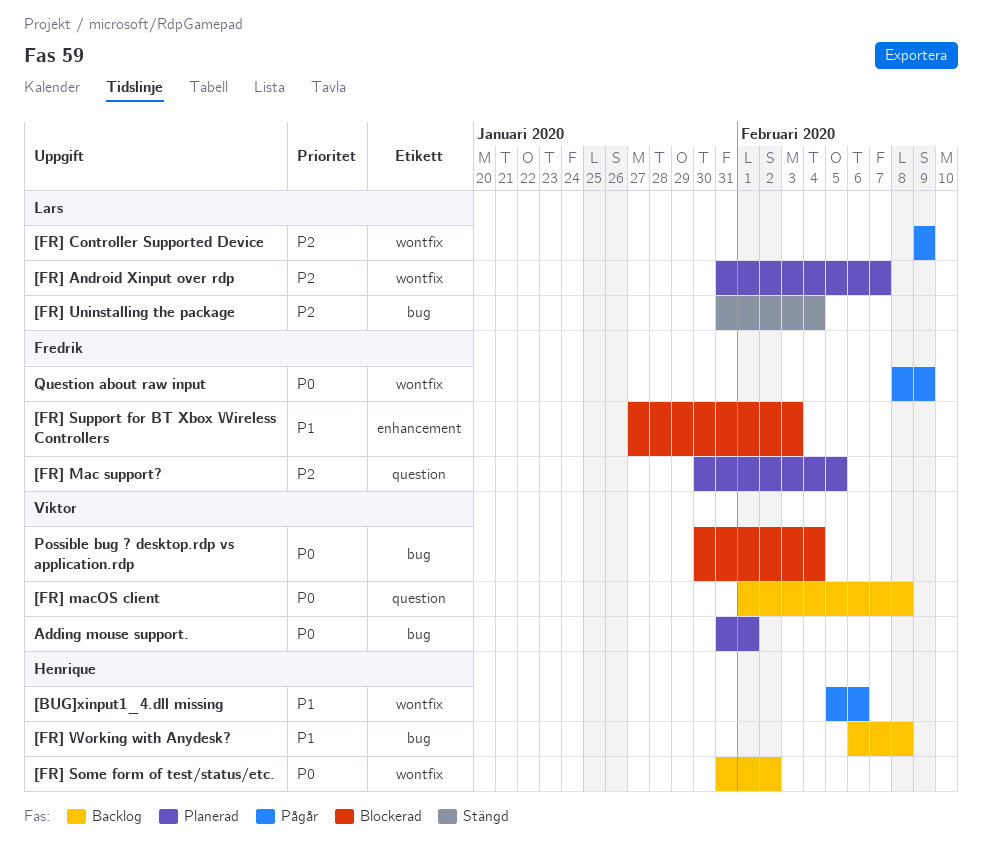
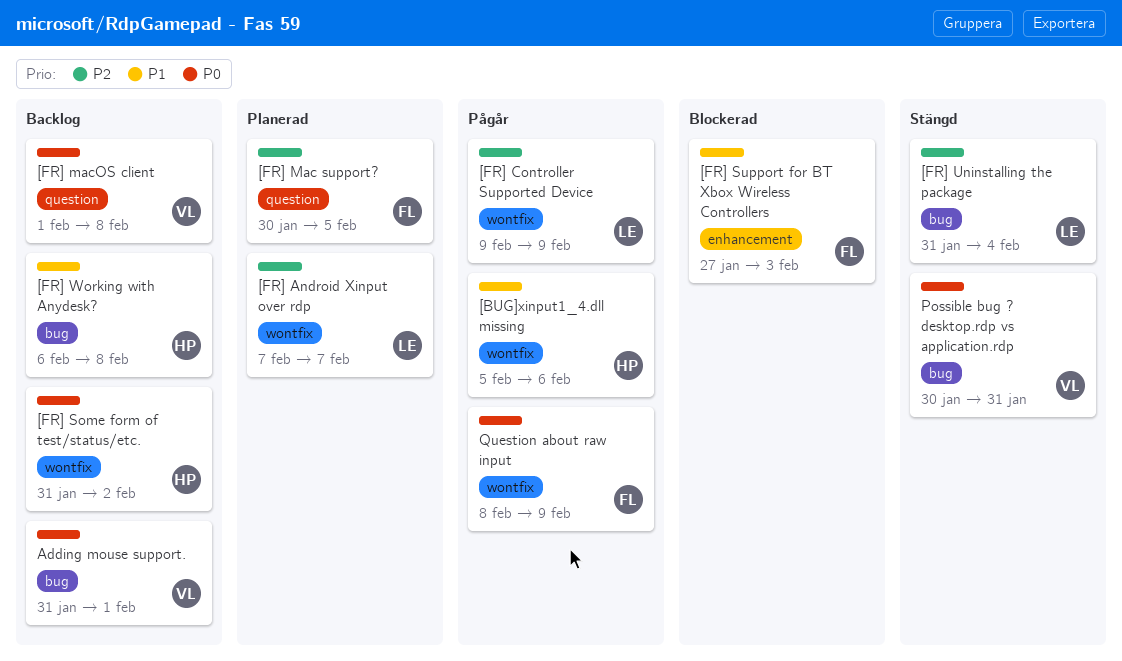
[FR] Android Xinput over rdp, start: Jan 31 -> Feb 7
Adding mouse support., status: Planerad -> Backlog
Possible bug ? desktop.rdp vs application.rdp, status: Blockerad -> Stängd
Possible bug ? desktop.rdp vs application.rdp, due: Feb 4 -> Jan 31

